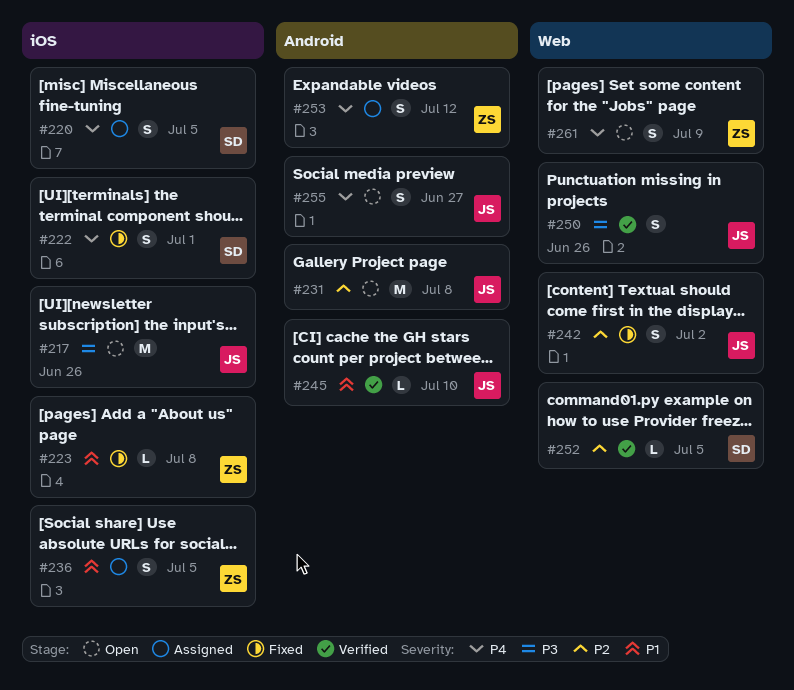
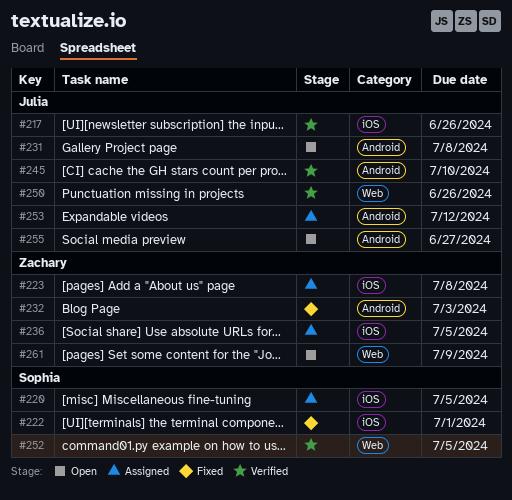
#217, status: Open -> Verified
#223, status: Fixed -> Assigned
#232: none -> present
#242: present -> none
#253, owner: Zachary -> Julia

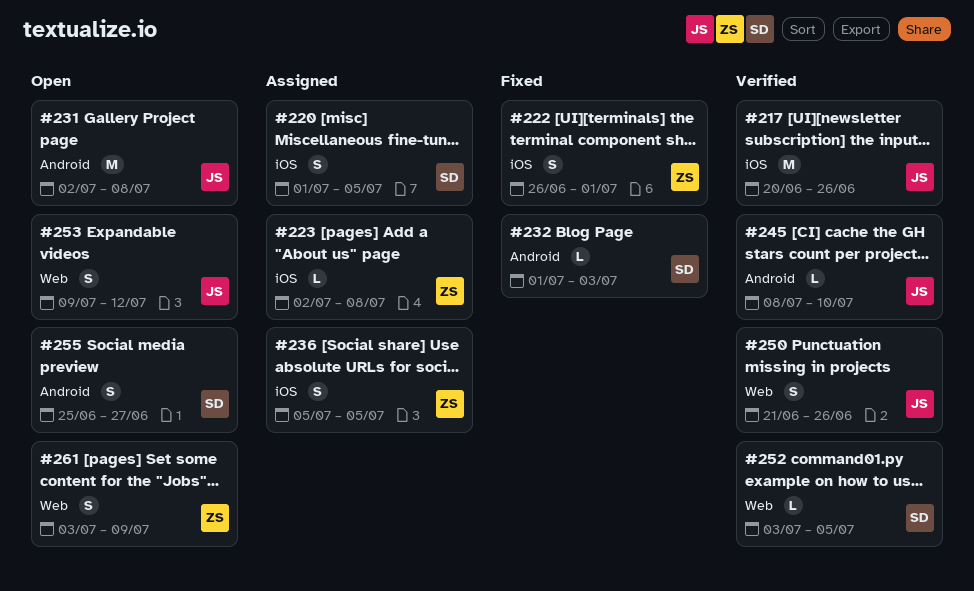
#222, owner: Sophia -> Zachary
#232, owner: Zachary -> Sophia
#253, status: Assigned -> Open
#253, label: Android -> Web
#255, owner: Julia -> Sophia

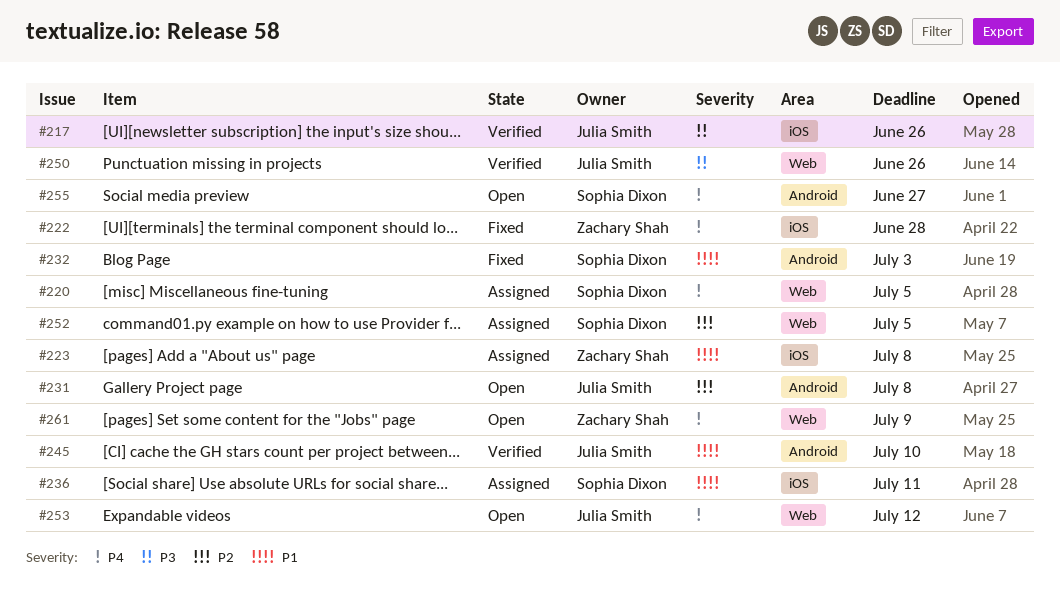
#220, label: iOS -> Web
#222, due: Jul 1 -> Jun 28
#236, owner: Zachary Shah -> Sophia Dixon
#236, due: Jul 5 -> Jul 11
#252, status: Verified -> Assigned

